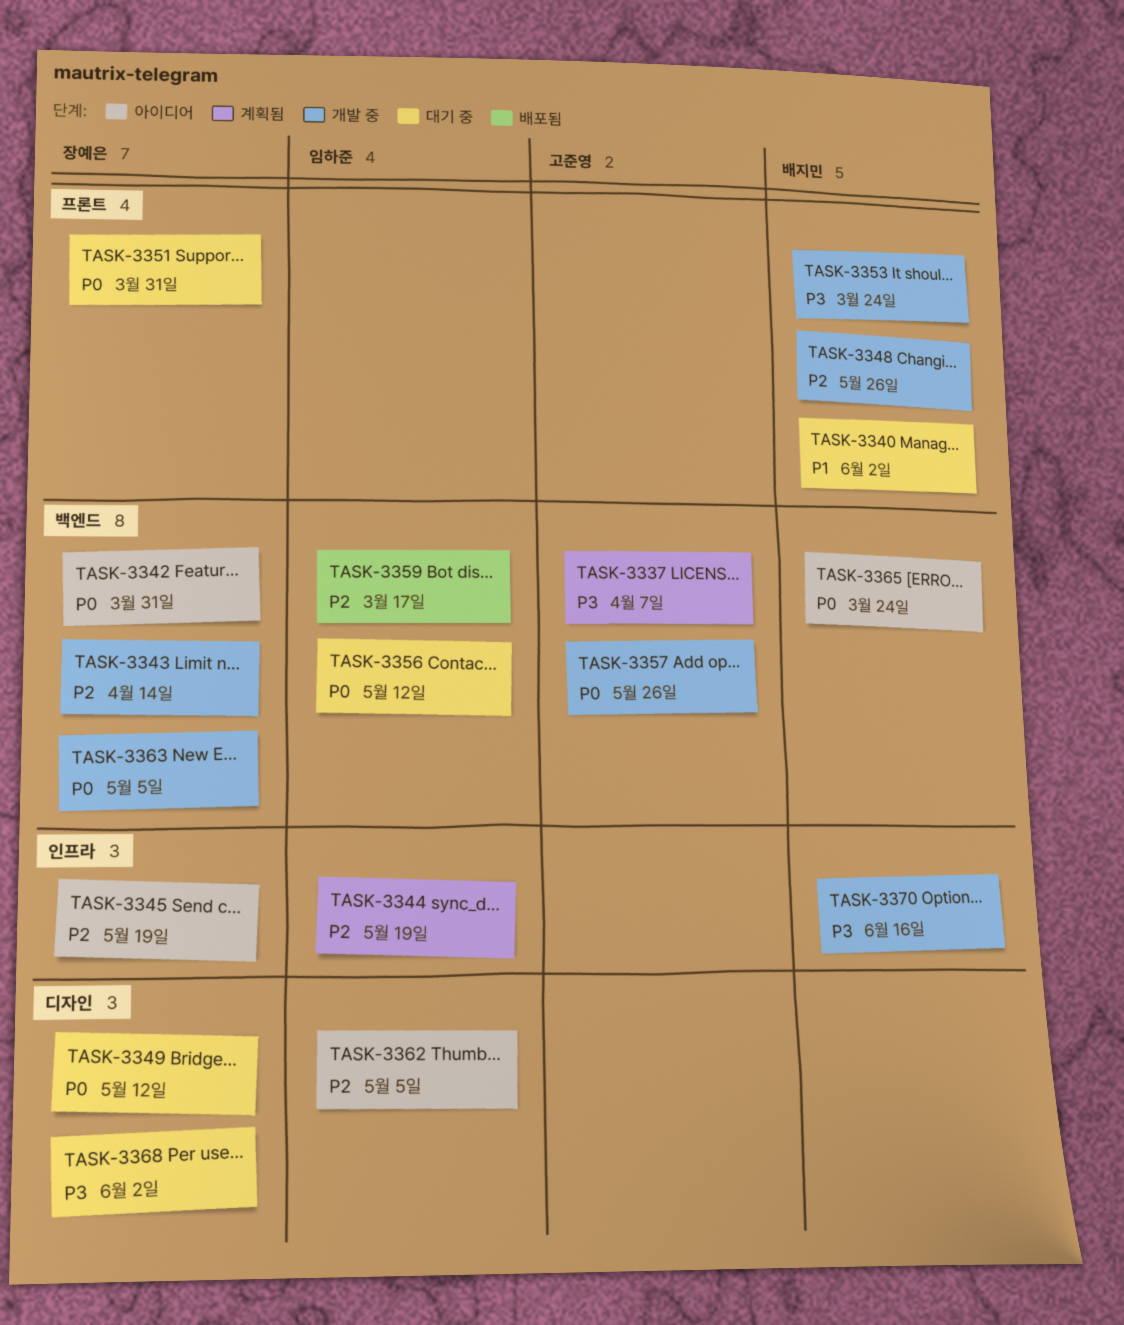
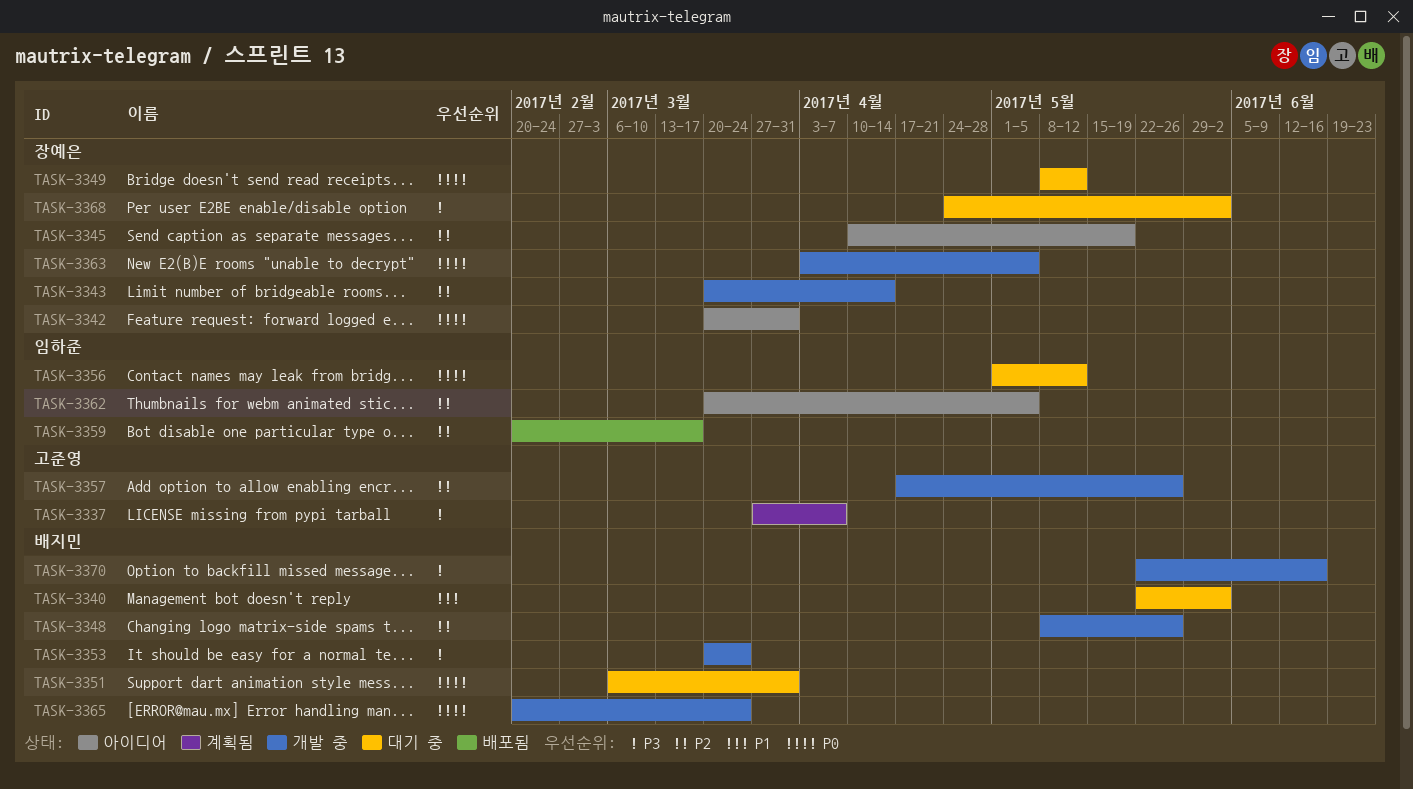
TASK-3344: present -> none
TASK-3351, owner: 장예은 -> 배지민
TASK-3357, priority: P0 -> P2
TASK-3365, status: 아이디어 -> 개발 중

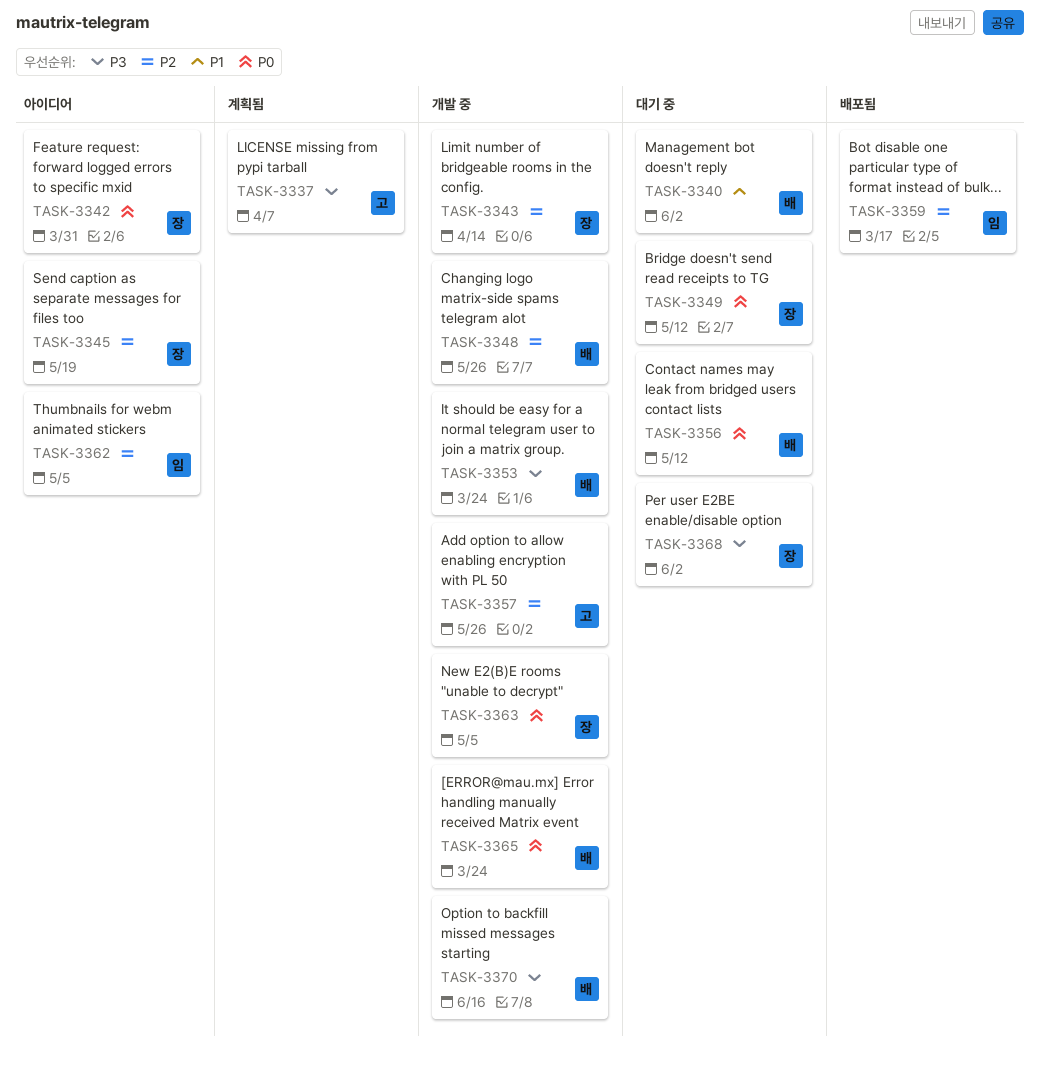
TASK-3351: present -> none
TASK-3356, owner: 임하준 -> 배지민

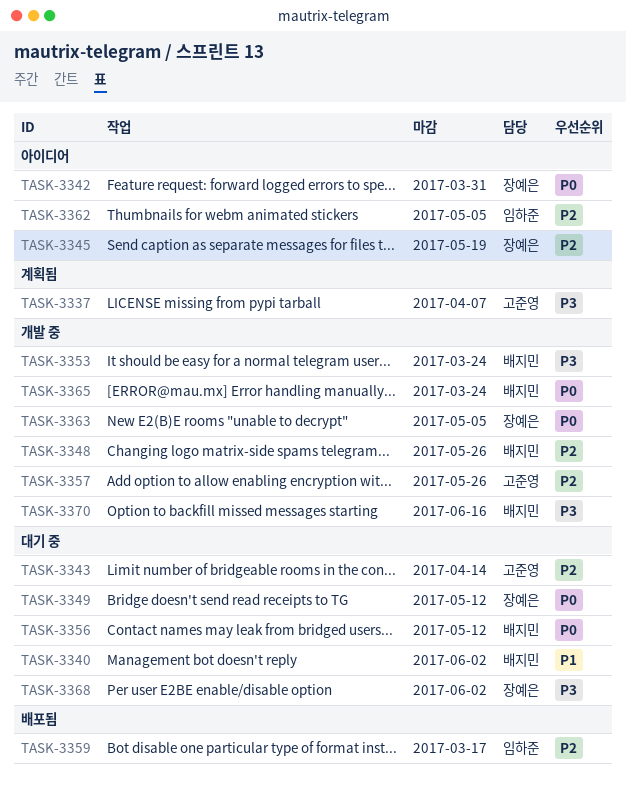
TASK-3343, status: 개발 중 -> 대기 중
TASK-3343, owner: 장예은 -> 고준영

